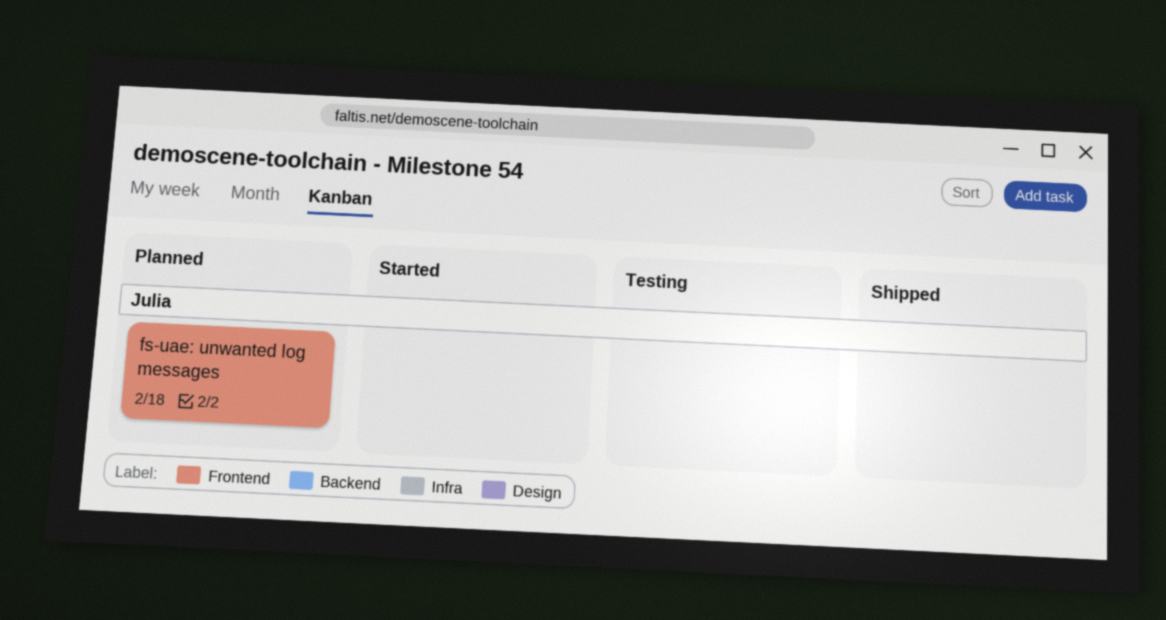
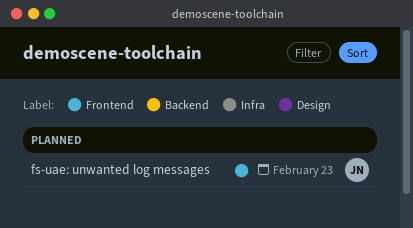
fs-uae: unwanted log messages, due: Feb 18 -> Feb 23

